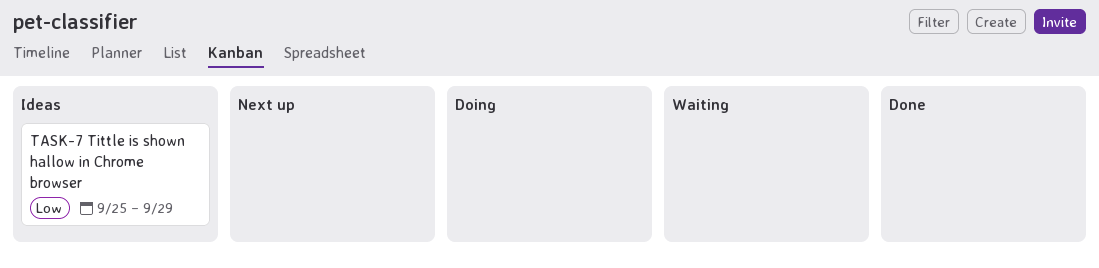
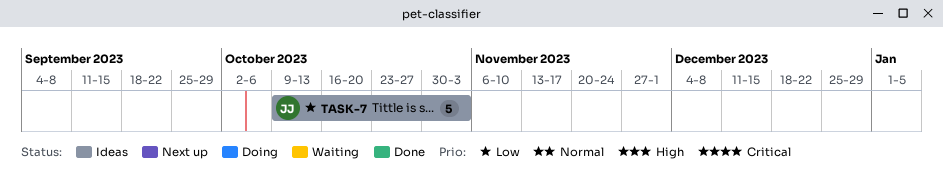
TASK-7, start: Sep 25 -> Oct 9
TASK-7, due: Sep 29 -> Nov 3

